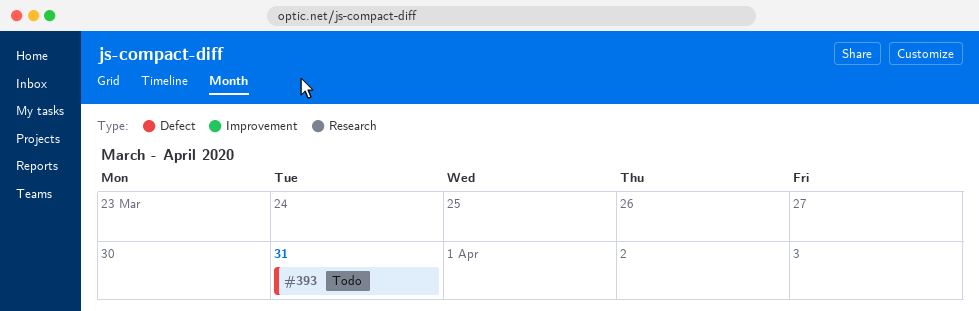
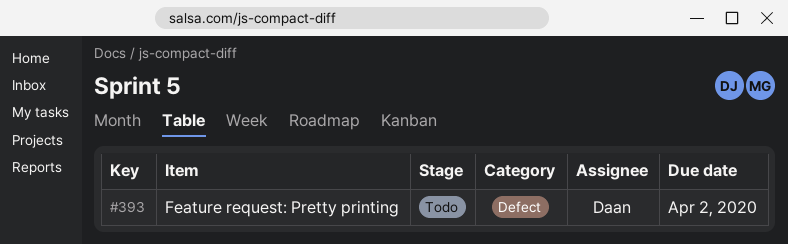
#393, due: Mar 31 -> Apr 2

